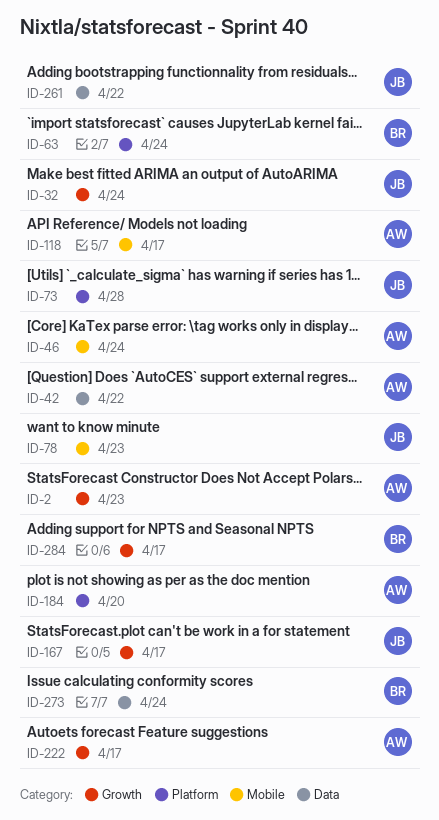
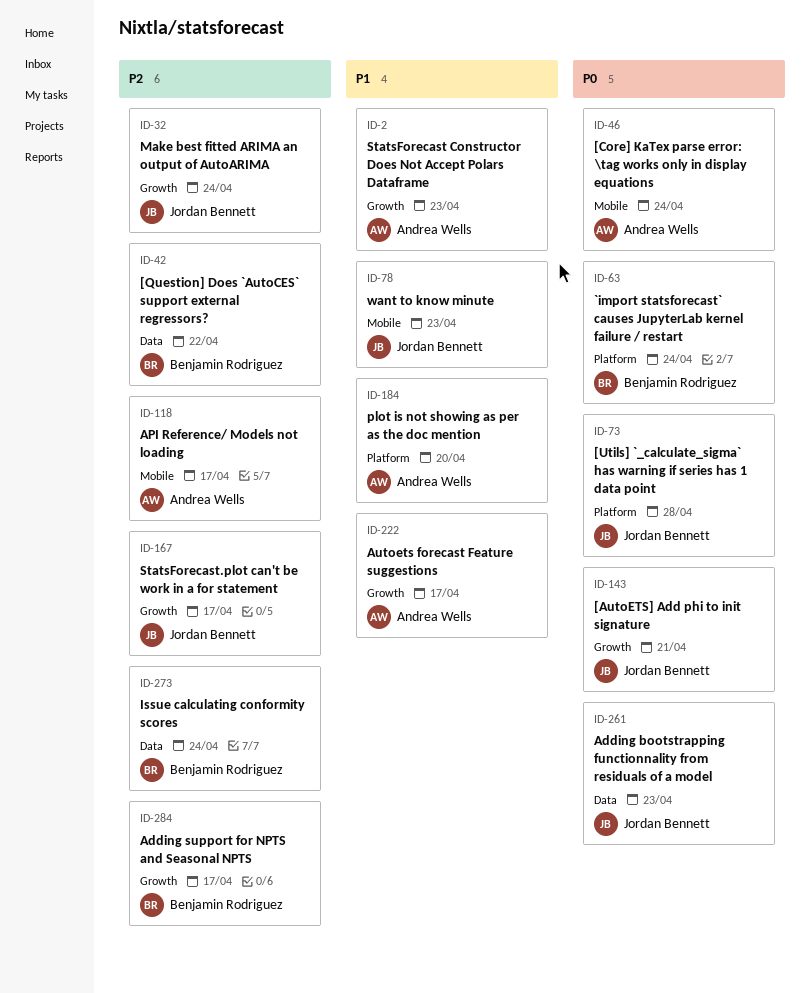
ID-42, owner: Andrea Wells -> Benjamin Rodriguez
ID-143: none -> present
ID-261, due: Apr 22 -> Apr 23

